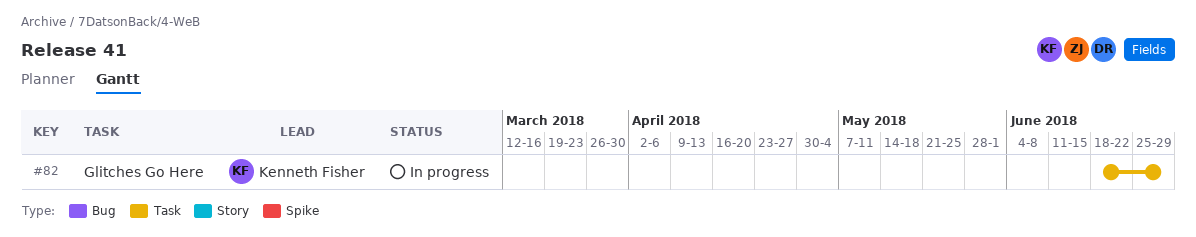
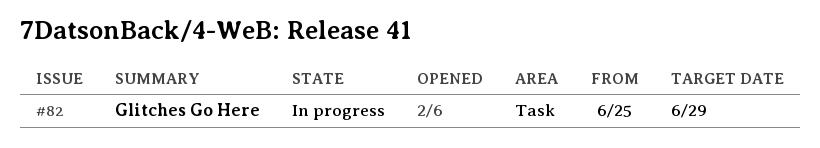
#82, start: Jun 18 -> Jun 25

